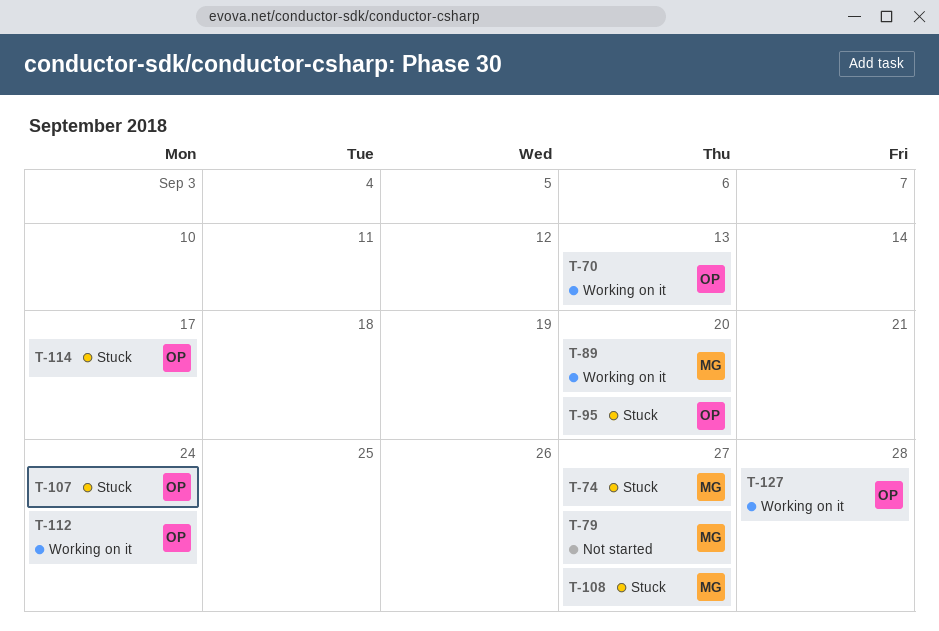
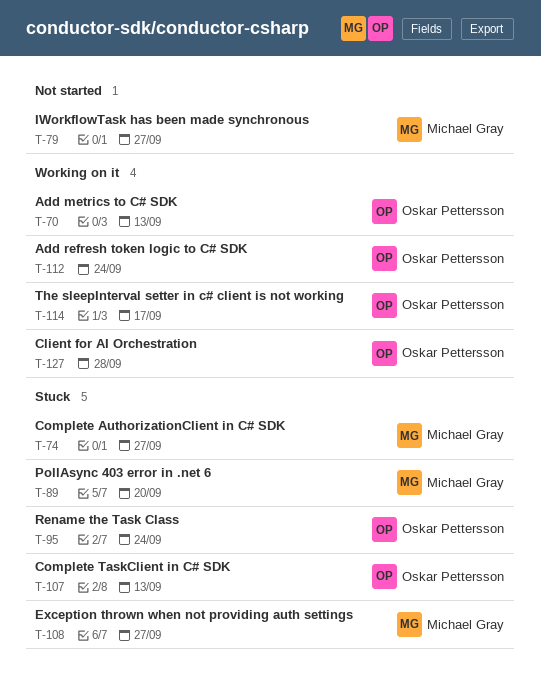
T-89, status: Working on it -> Stuck
T-95, due: Sep 20 -> Sep 24
T-107, due: Sep 24 -> Sep 13
T-114, status: Stuck -> Working on it

